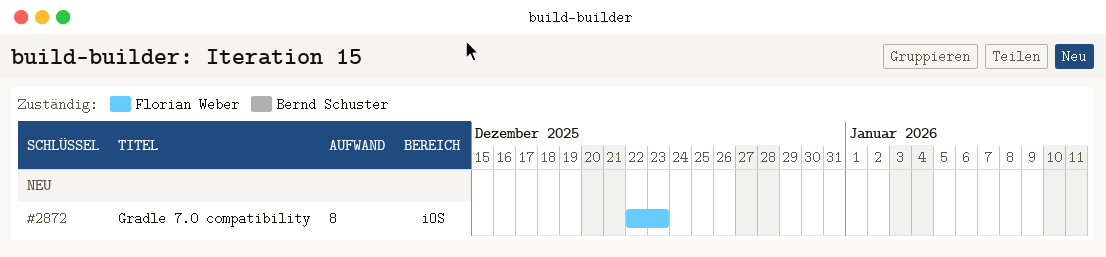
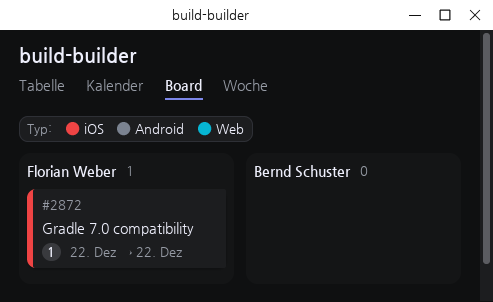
#2872, estimate: 8 -> 1
#2872, due: Dec 23 -> Dec 22

